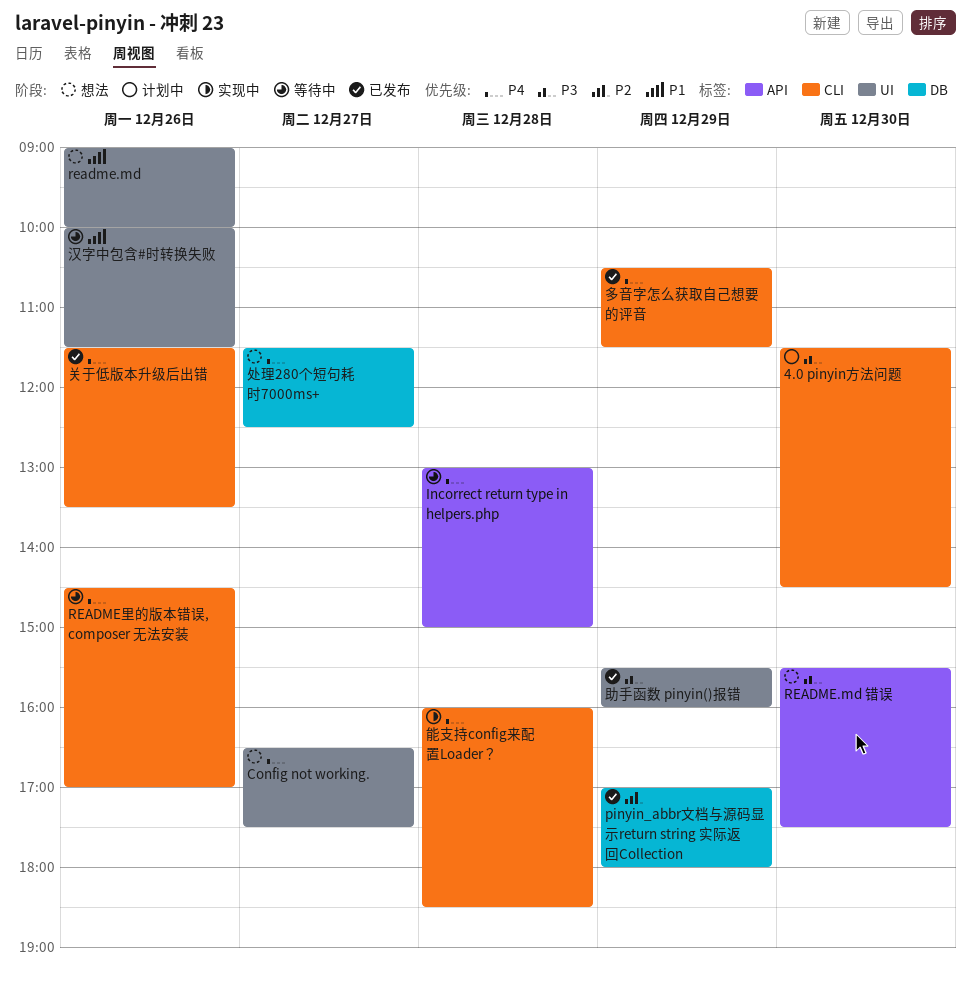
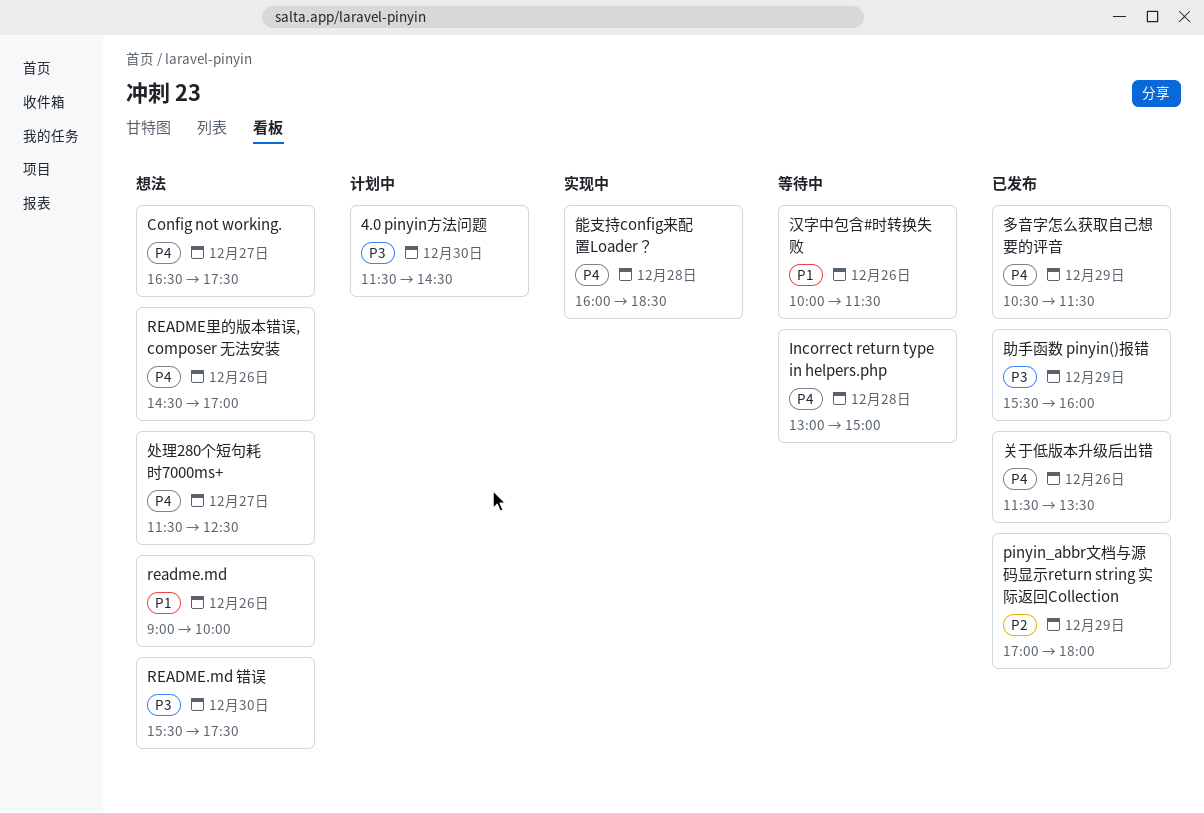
README里的版本错误, composer 无法安装, status: 等待中 -> 想法

